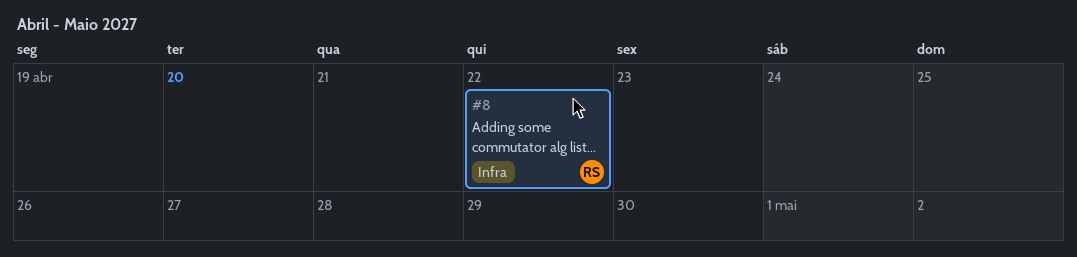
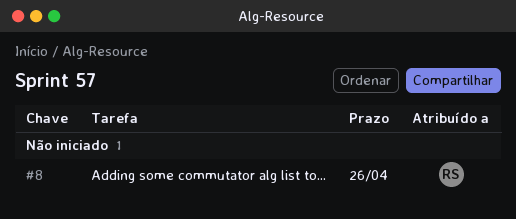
#8, due: Apr 22 -> Apr 26

